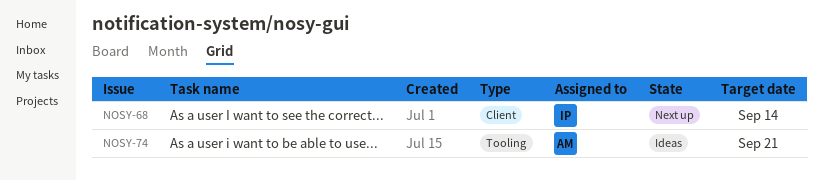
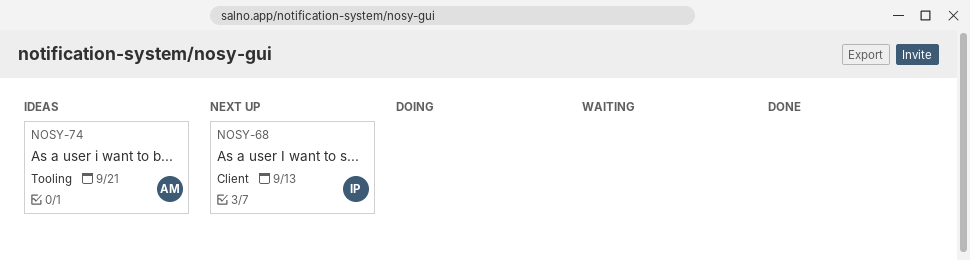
NOSY-68, due: Sep 14 -> Sep 13

